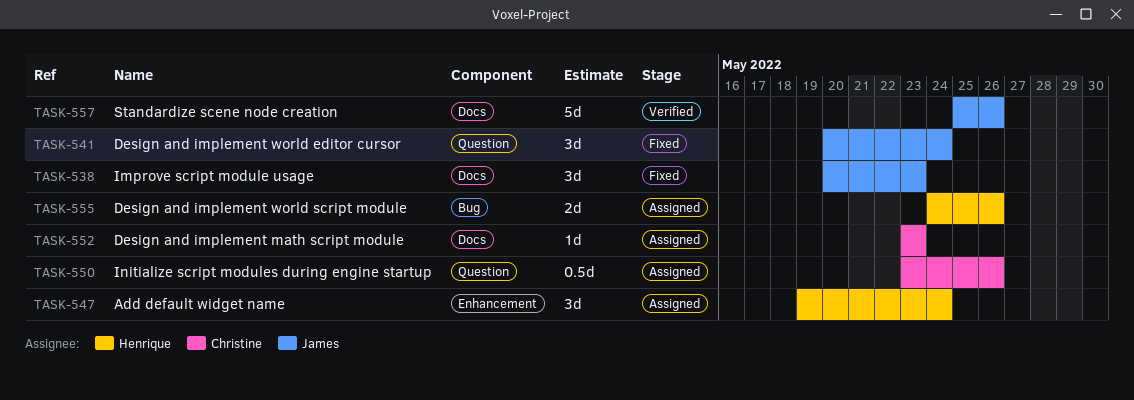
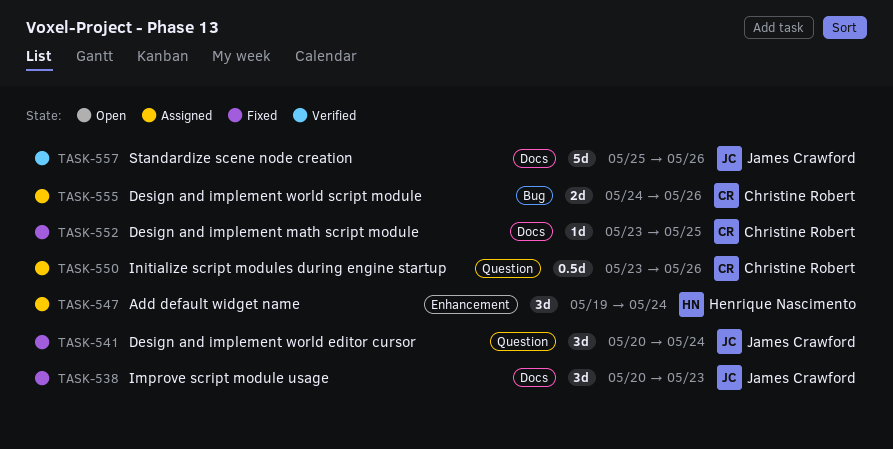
TASK-552, status: Assigned -> Fixed
TASK-552, due: May 23 -> May 25
TASK-555, owner: Henrique Nascimento -> Christine Robert

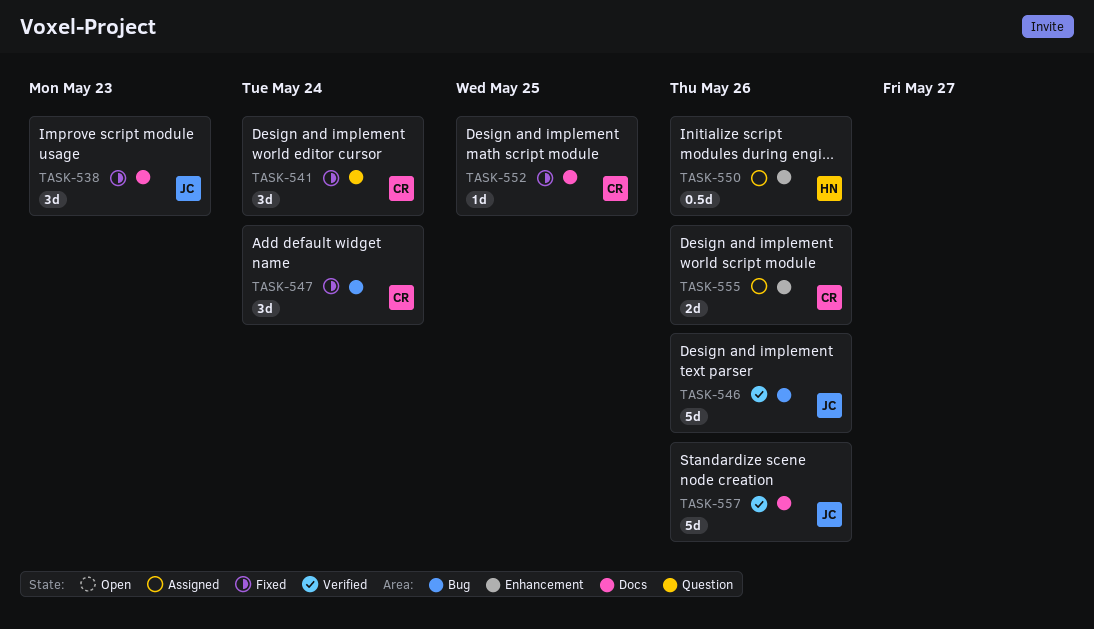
TASK-541, owner: James Crawford -> Christine Robert
TASK-546: none -> present
TASK-547, status: Assigned -> Fixed
TASK-547, owner: Henrique Nascimento -> Christine Robert
TASK-547, label: Enhancement -> Bug
TASK-550, owner: Christine Robert -> Henrique Nascimento
TASK-550, label: Question -> Enhancement
TASK-555, label: Bug -> Enhancement

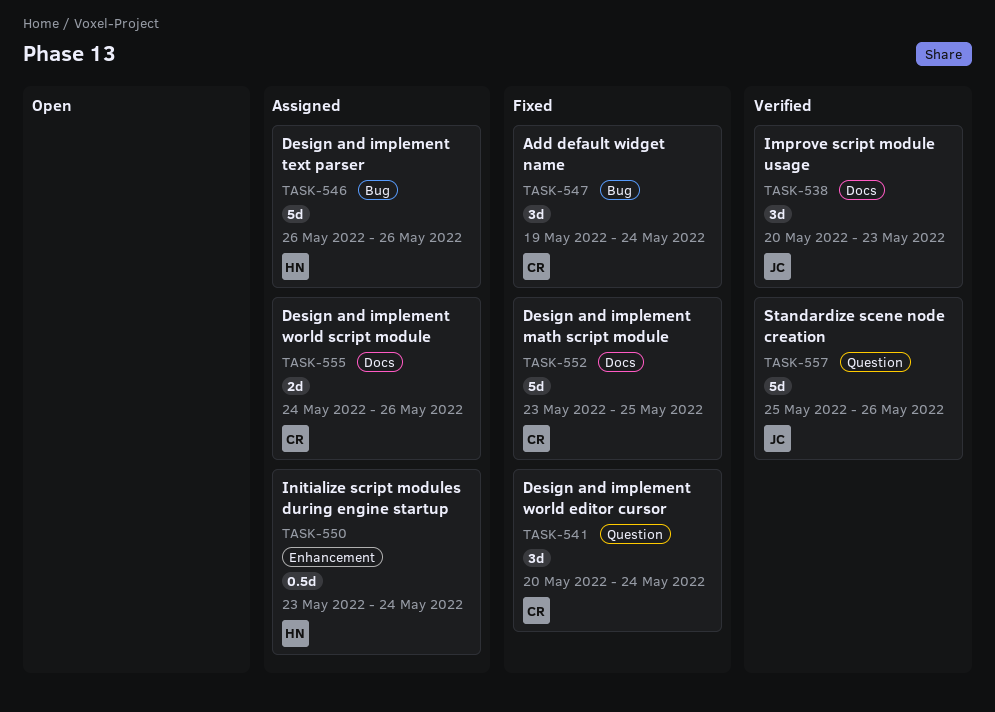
TASK-538, status: Fixed -> Verified
TASK-546, status: Verified -> Assigned
TASK-546, owner: JC -> HN
TASK-550, due: May 26 -> May 24
TASK-552, estimate: 1d -> 5d
TASK-555, label: Enhancement -> Docs
TASK-557, label: Docs -> Question

